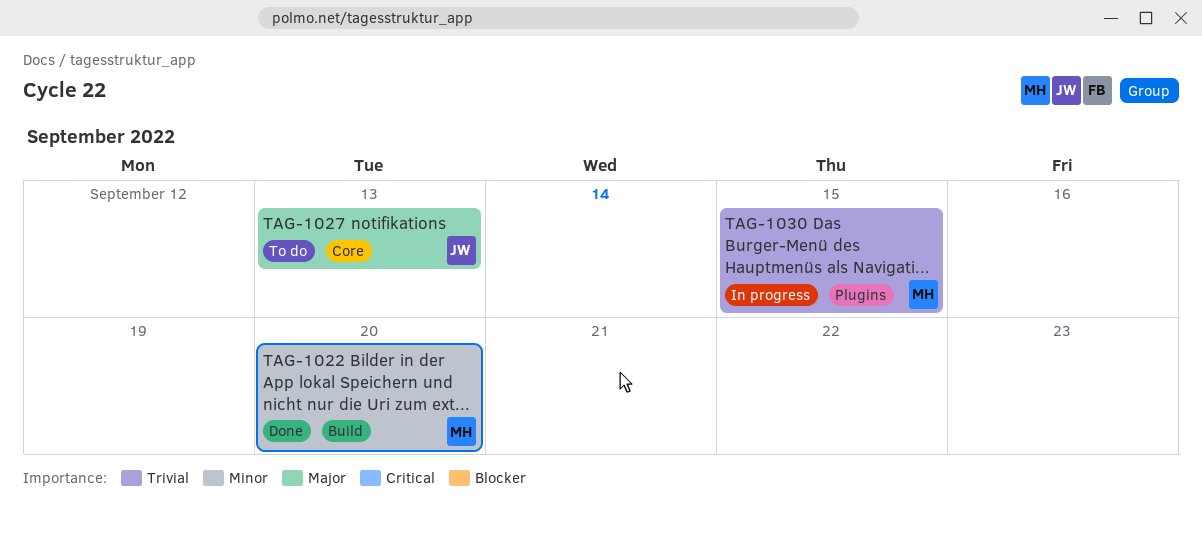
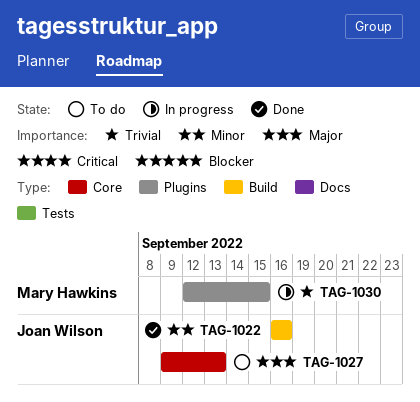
TAG-1022, owner: Mary Hawkins -> Joan Wilson
TAG-1022, due: Sep 20 -> Sep 16

